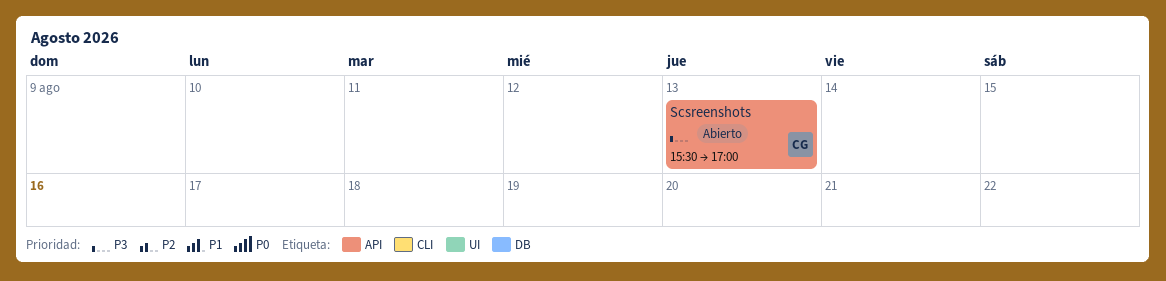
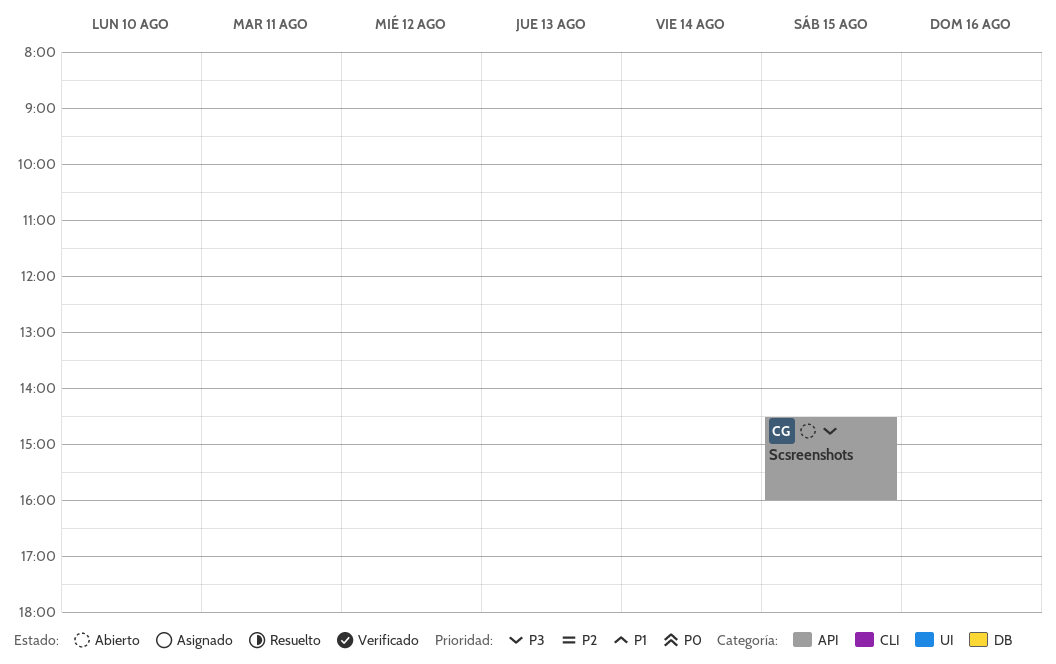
Scsreenshots, day: Aug 13 -> Aug 15
Scsreenshots, begins: 15:30 -> 14:30
Scsreenshots, ends: 17:00 -> 16:00

